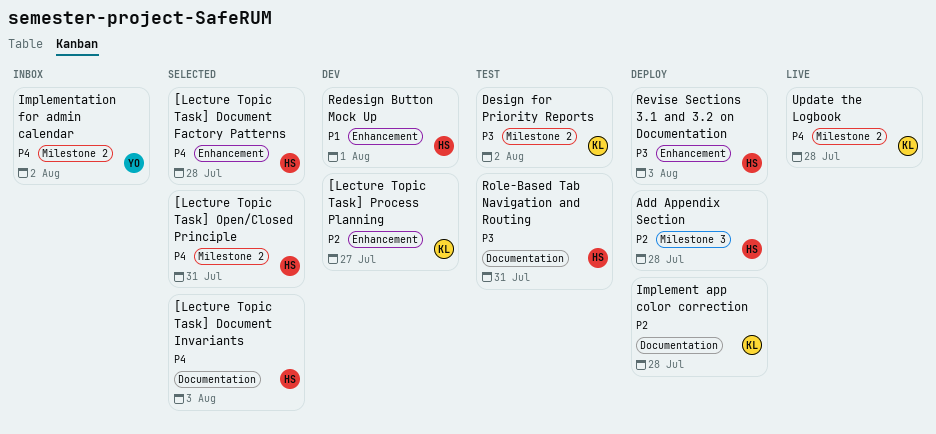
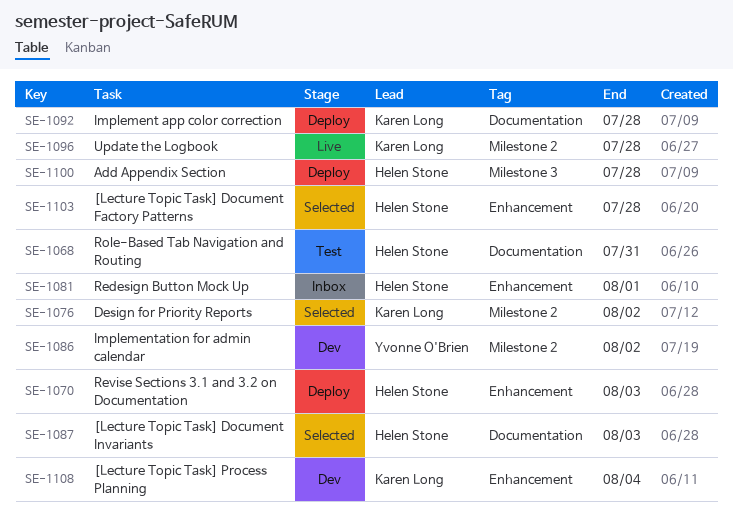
[Lecture Topic Task] Open/Closed Principle: present -> none
[Lecture Topic Task] Process Planning, due: Jul 27 -> Aug 4
Design for Priority Reports, status: Test -> Selected
Implementation for admin calendar, status: Inbox -> Dev
Redesign Button Mock Up, status: Dev -> Inbox

